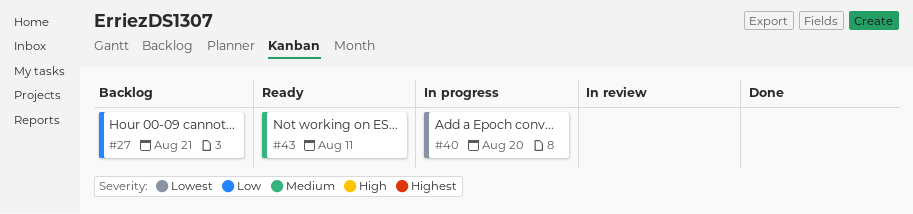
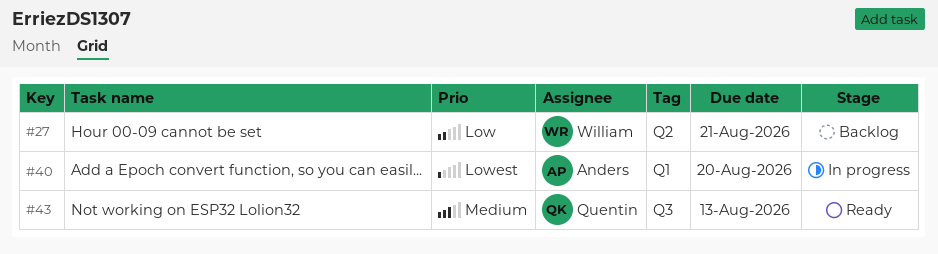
#43, due: Aug 11 -> Aug 13

